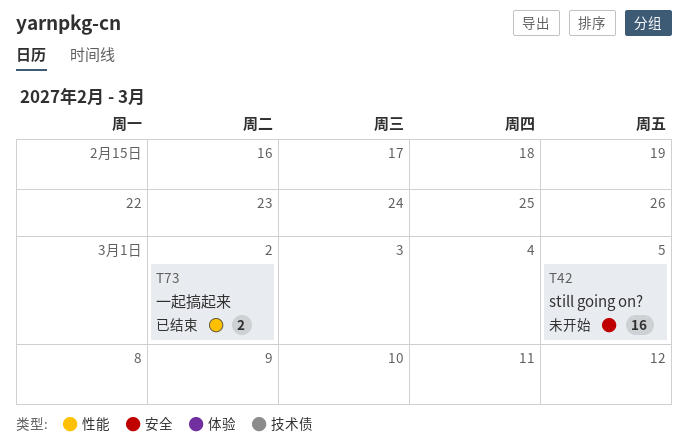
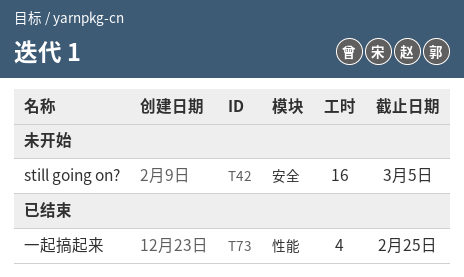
T73, estimate: 2 -> 4
T73, due: Mar 2 -> Feb 25

